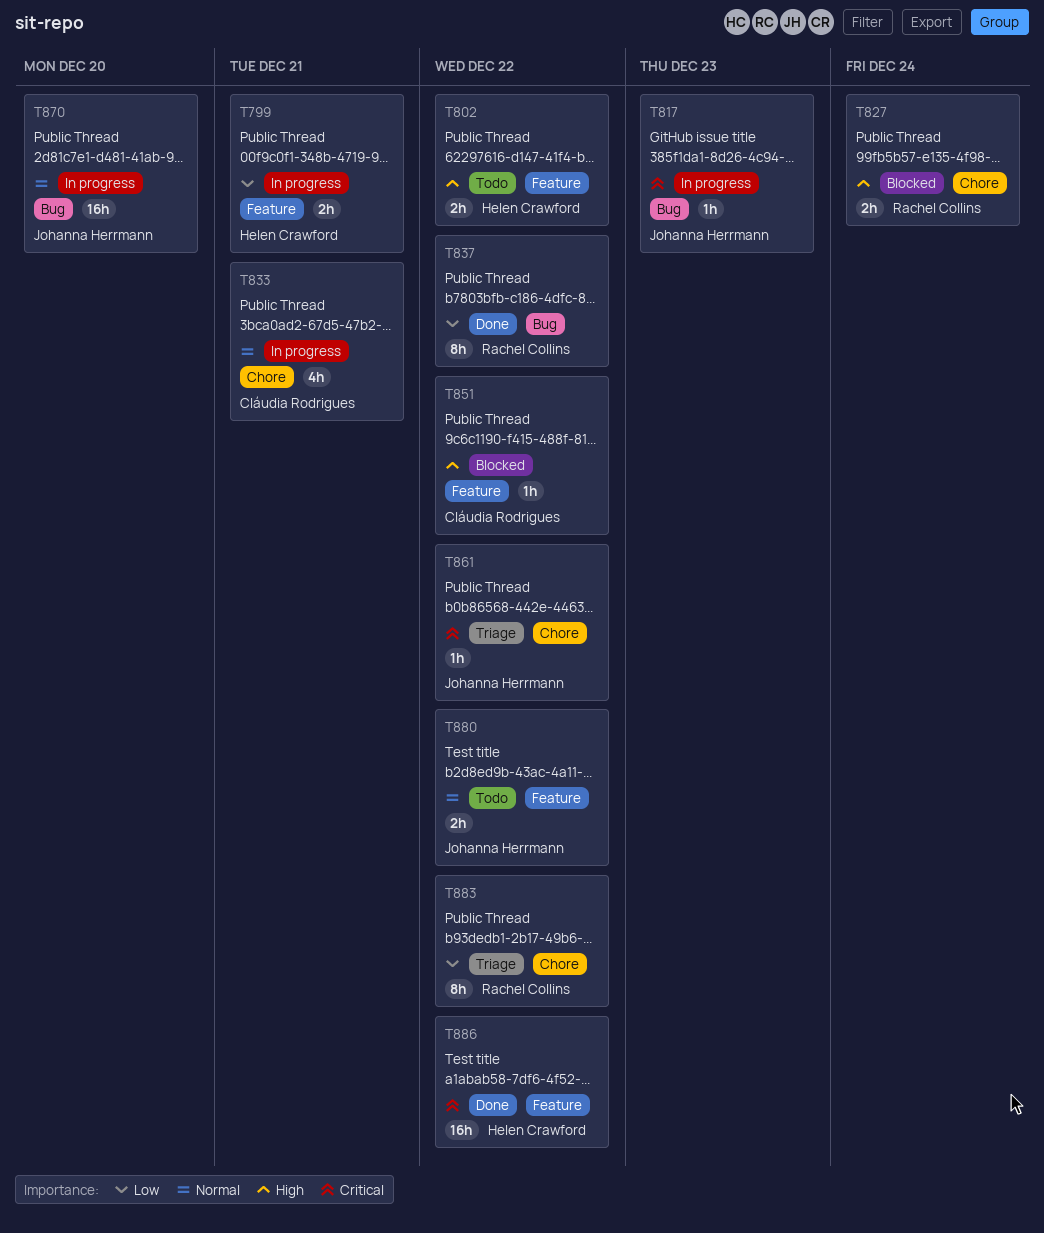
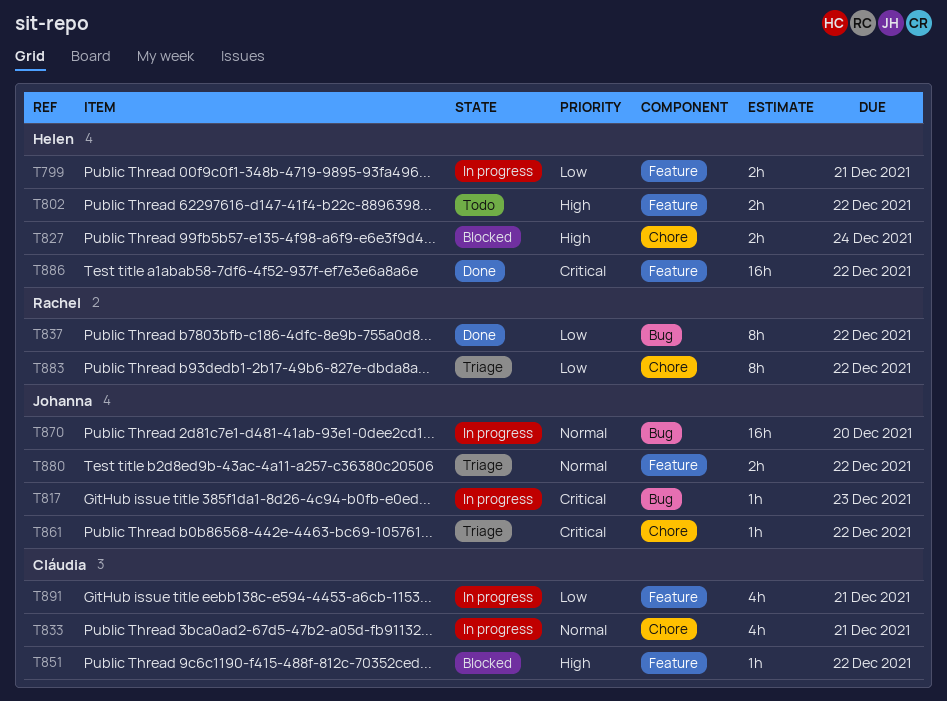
T827, owner: Rachel Collins -> Helen Crawford
T880, status: Todo -> Triage
T891: none -> present

